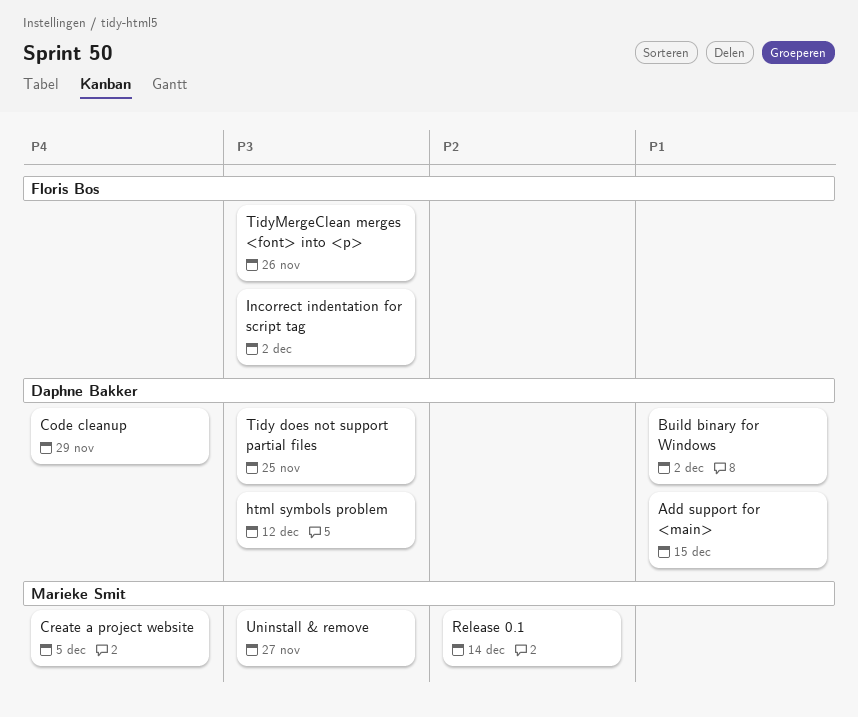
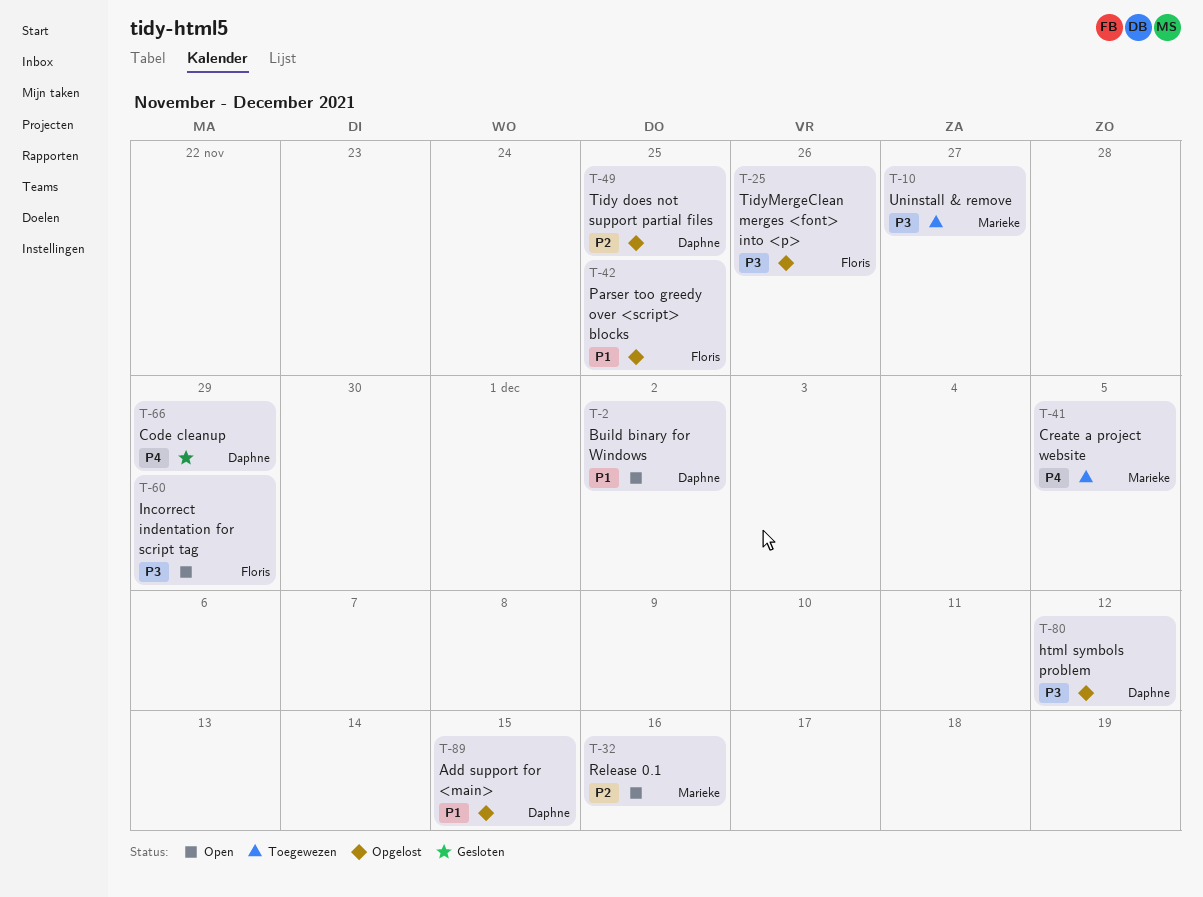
Incorrect indentation for script tag, due: Dec 2 -> Nov 29
Parser too greedy over <script> blocks: none -> present
Release 0.1, due: Dec 14 -> Dec 16
Tidy does not support partial files, priority: P3 -> P2

